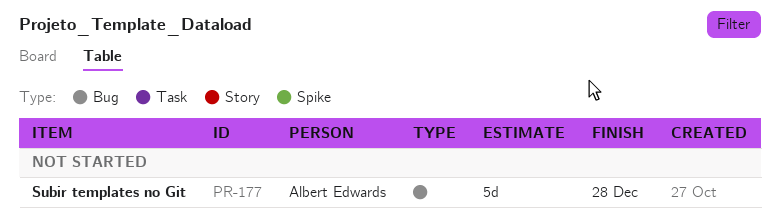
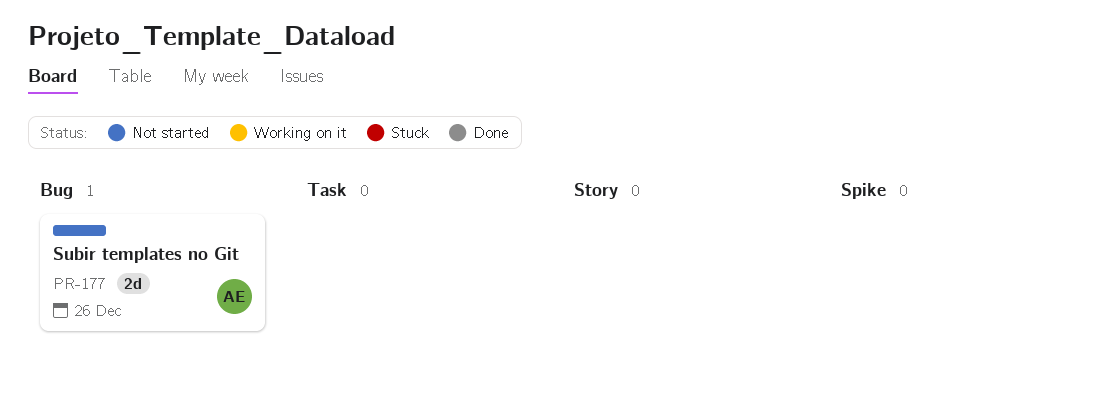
PR-177, estimate: 5d -> 2d
PR-177, due: Dec 28 -> Dec 26

